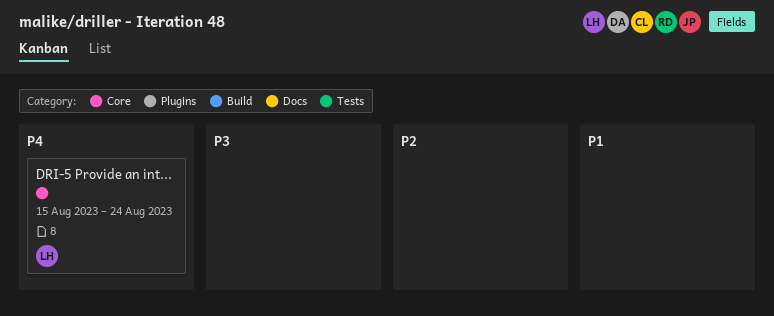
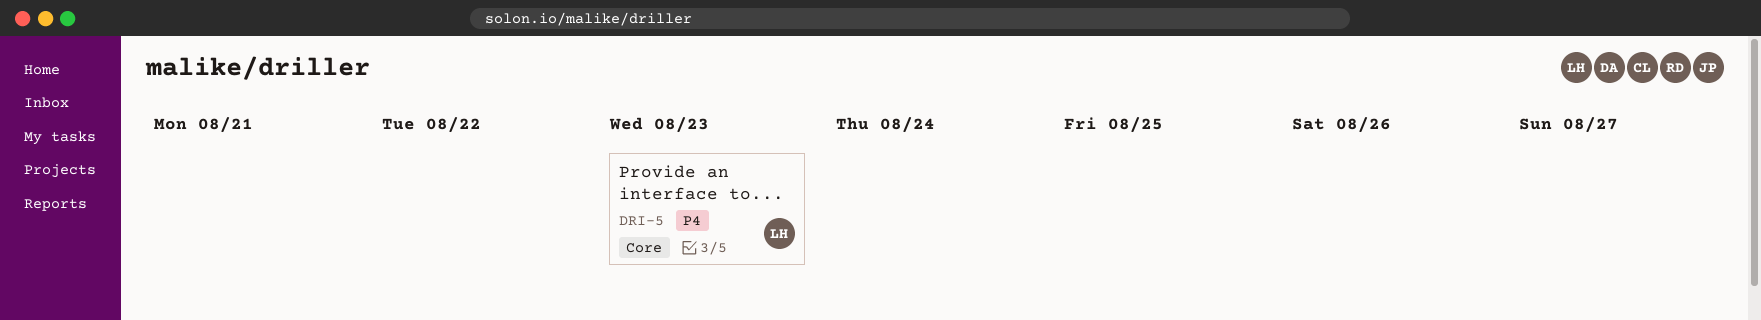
DRI-5, due: Aug 24 -> Aug 23

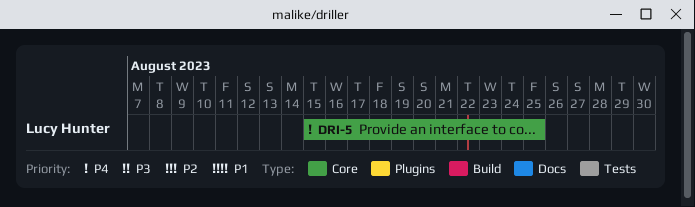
DRI-5, due: Aug 23 -> Aug 25

